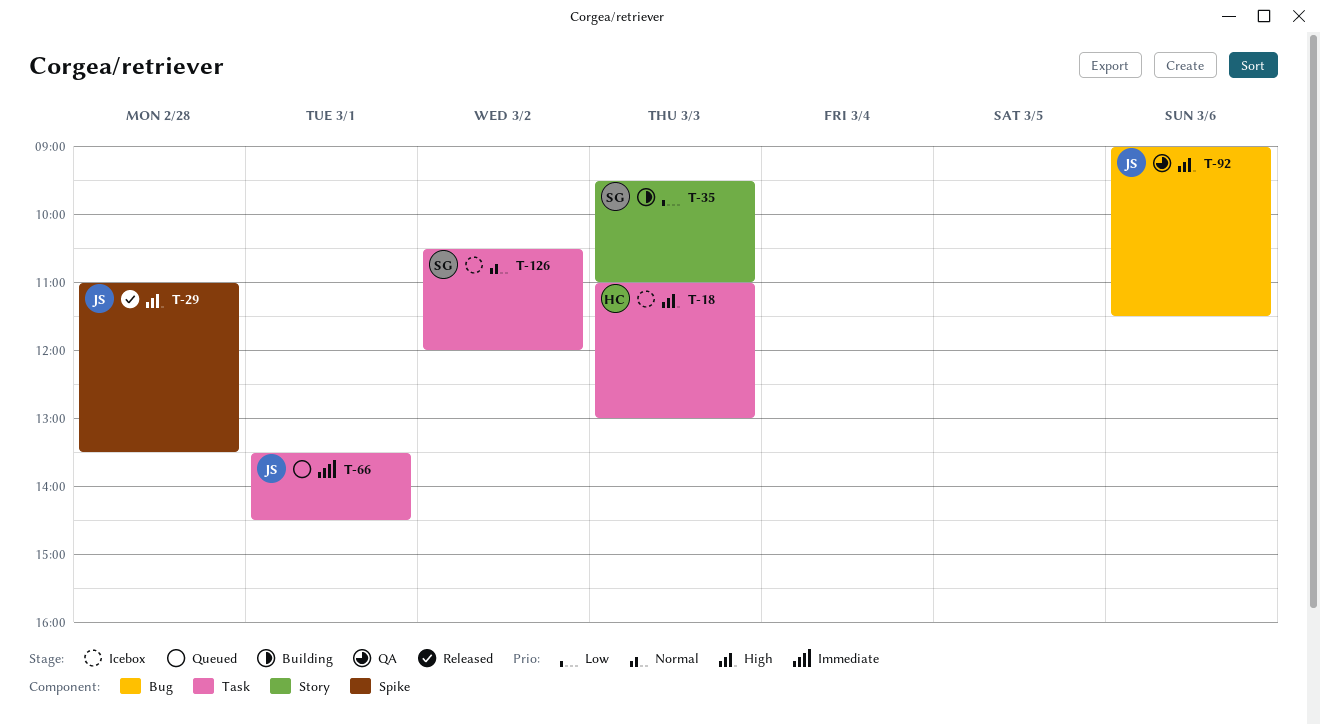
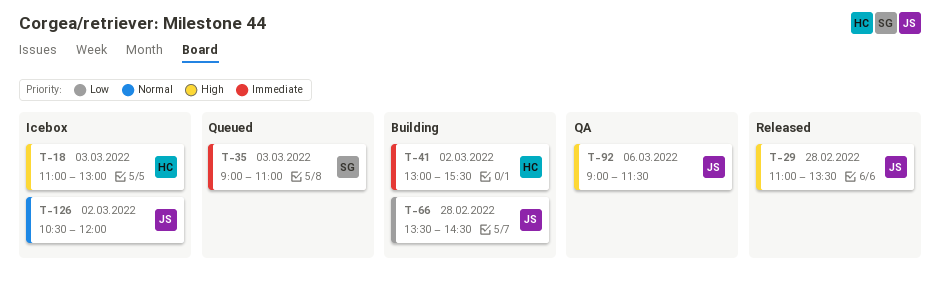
T-35, status: Building -> Queued
T-35, priority: Low -> Immediate
T-35, begins: 09:30 -> 09:00
T-41: none -> present
T-66, status: Queued -> Building
T-66, priority: Immediate -> Low
T-66, day: Mar 1 -> Feb 28
T-126, owner: SG -> JS

